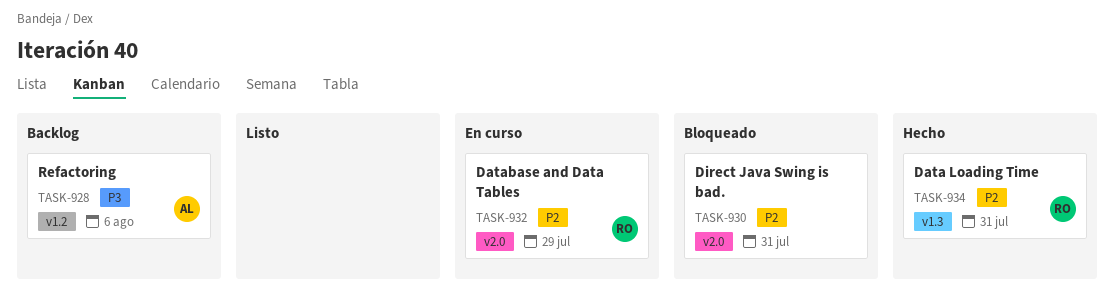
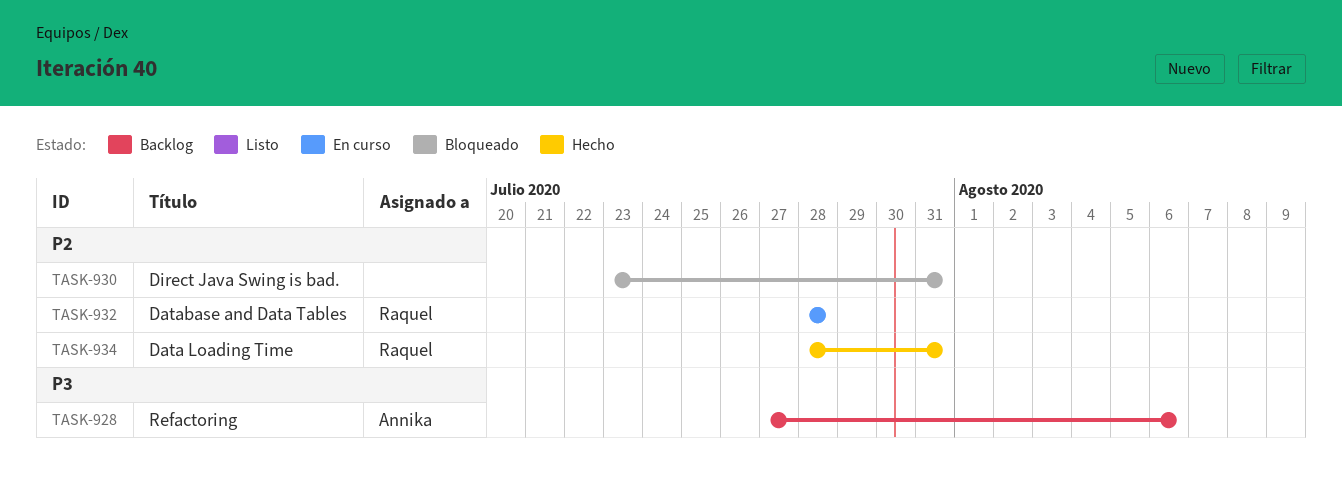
TASK-932, due: Jul 29 -> Jul 28

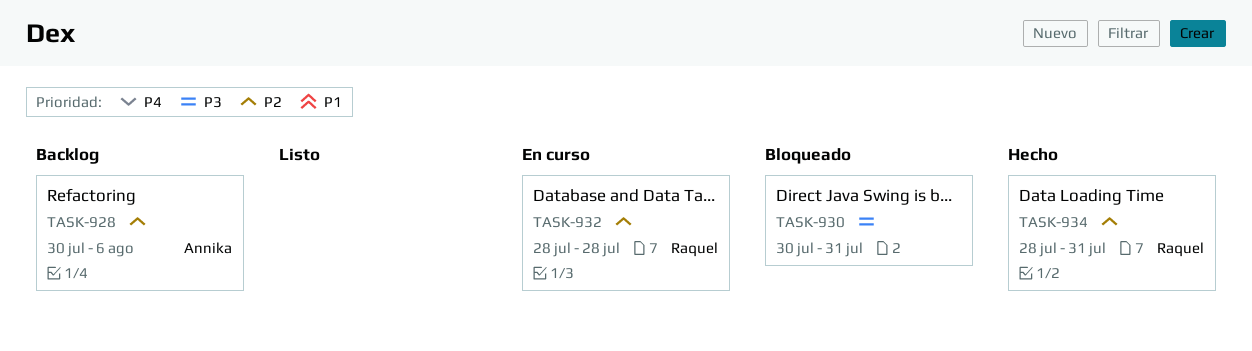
TASK-928, priority: P3 -> P2
TASK-928, start: Jul 27 -> Jul 30
TASK-930, priority: P2 -> P3
TASK-930, start: Jul 23 -> Jul 30

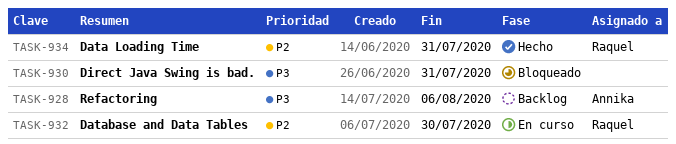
TASK-928, priority: P2 -> P3
TASK-932, due: Jul 28 -> Jul 30

